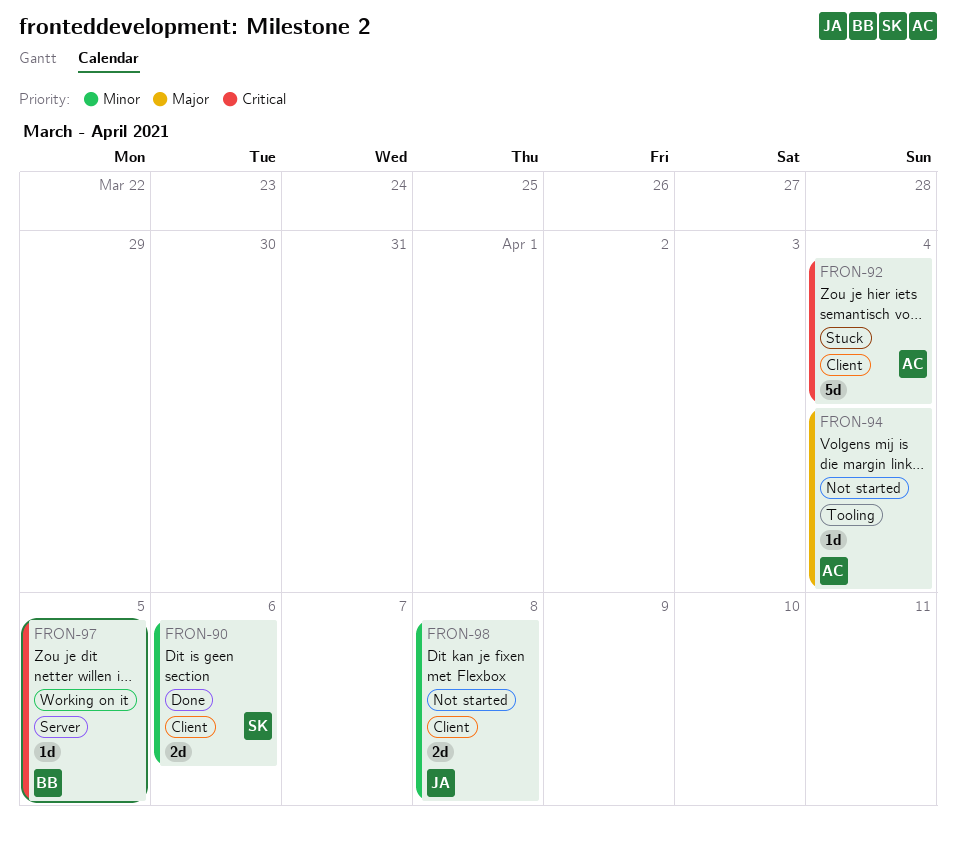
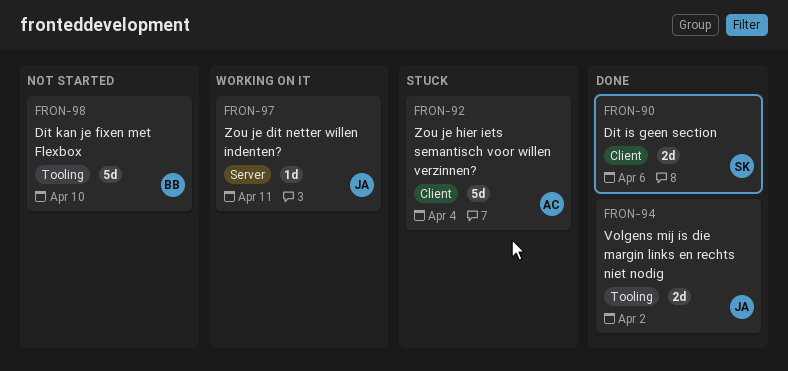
FRON-94, status: Not started -> Done
FRON-94, owner: AC -> JA
FRON-94, estimate: 1d -> 2d
FRON-94, due: Apr 4 -> Apr 2
FRON-97, owner: BB -> JA
FRON-97, due: Apr 5 -> Apr 11
FRON-98, owner: JA -> BB
FRON-98, label: Client -> Tooling
FRON-98, estimate: 2d -> 5d
FRON-98, due: Apr 8 -> Apr 10

